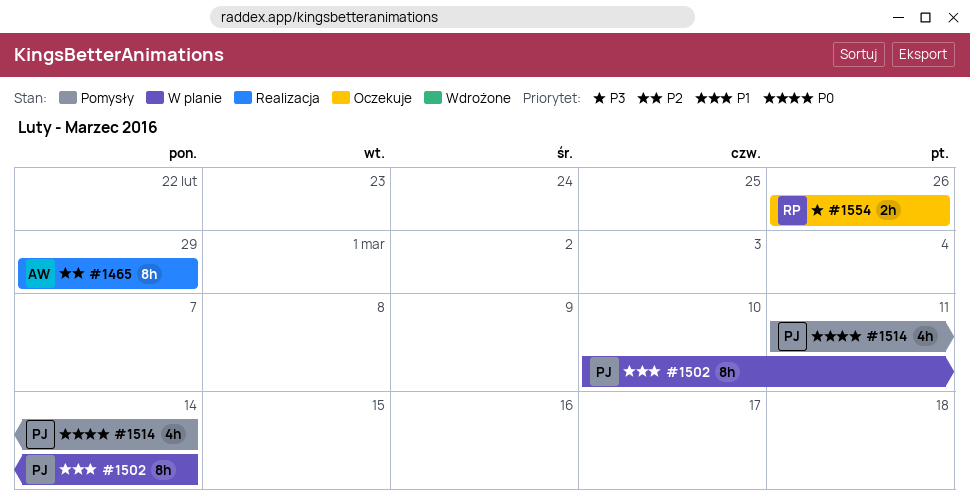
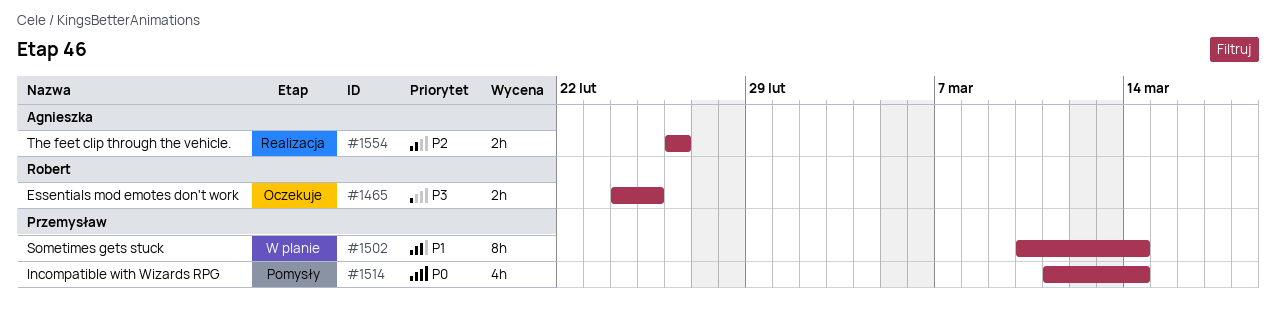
#1465, status: Realizacja -> Oczekuje
#1465, owner: Agnieszka -> Robert
#1465, priority: P2 -> P3
#1465, estimate: 8h -> 2h
#1465, start: Feb 29 -> Feb 24
#1465, due: Feb 29 -> Feb 25
#1554, status: Oczekuje -> Realizacja
#1554, owner: Robert -> Agnieszka
#1554, priority: P3 -> P2

